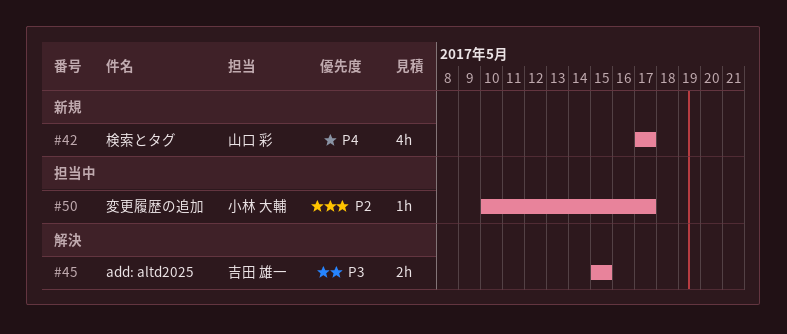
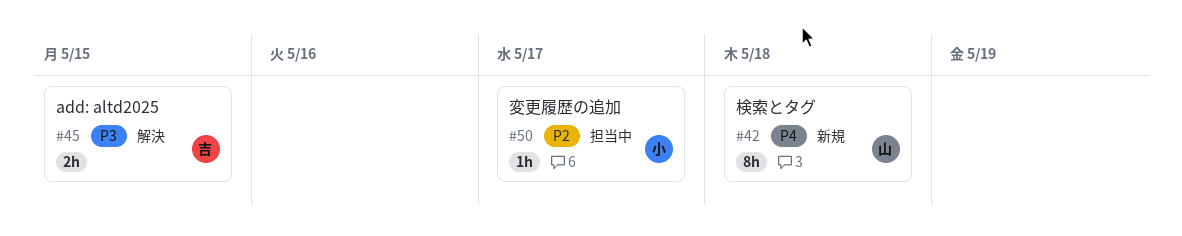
#42, estimate: 4h -> 8h
#42, due: May 17 -> May 18

